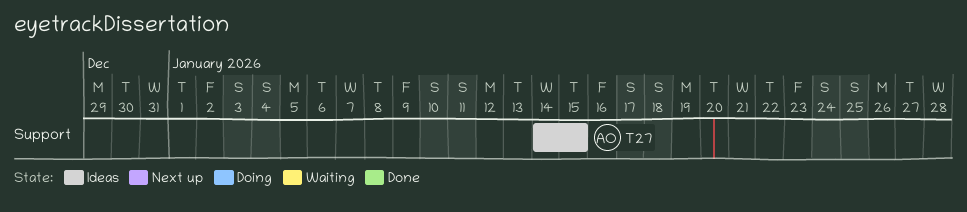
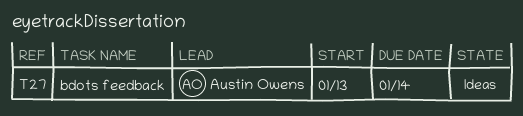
T27, start: Jan 14 -> Jan 13
T27, due: Jan 15 -> Jan 14

